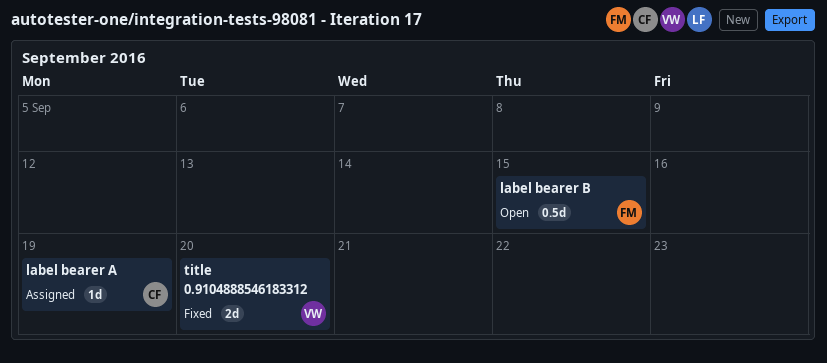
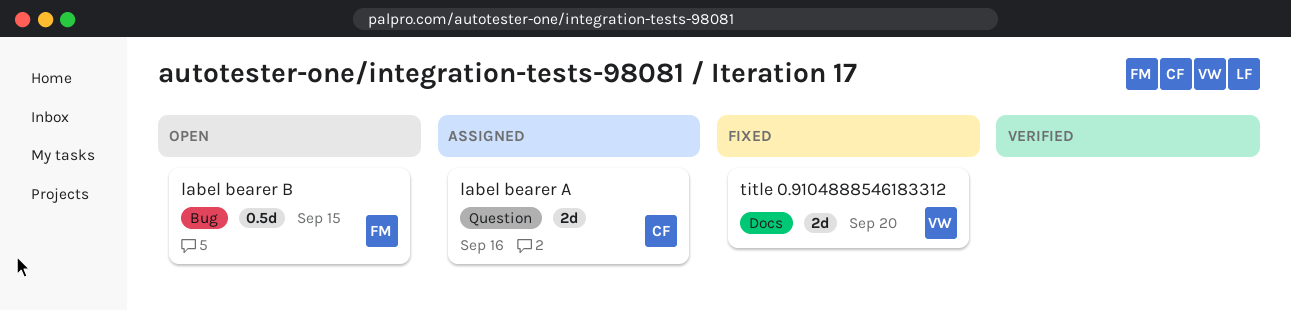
label bearer A, estimate: 1d -> 2d
label bearer A, due: Sep 19 -> Sep 16

